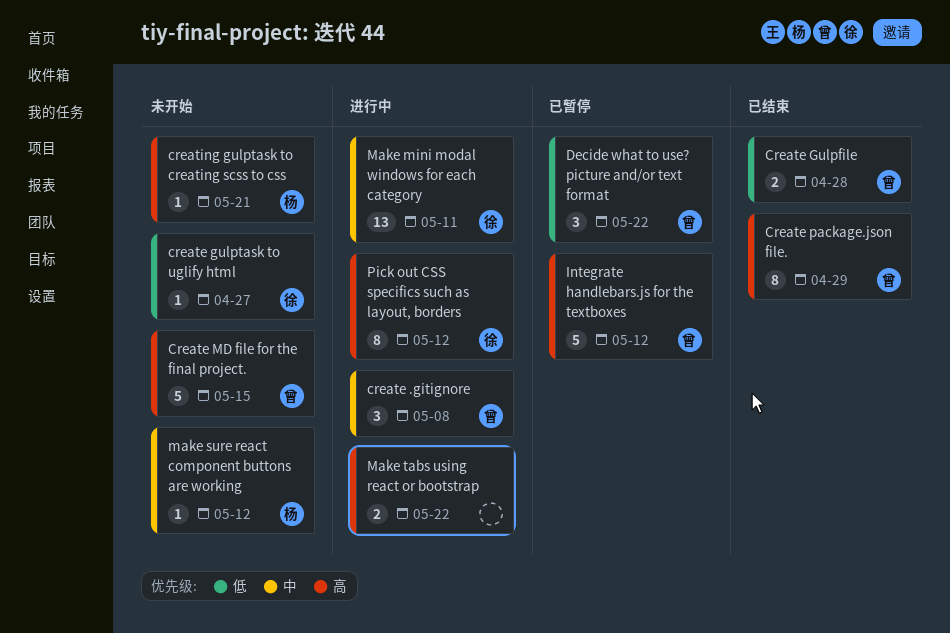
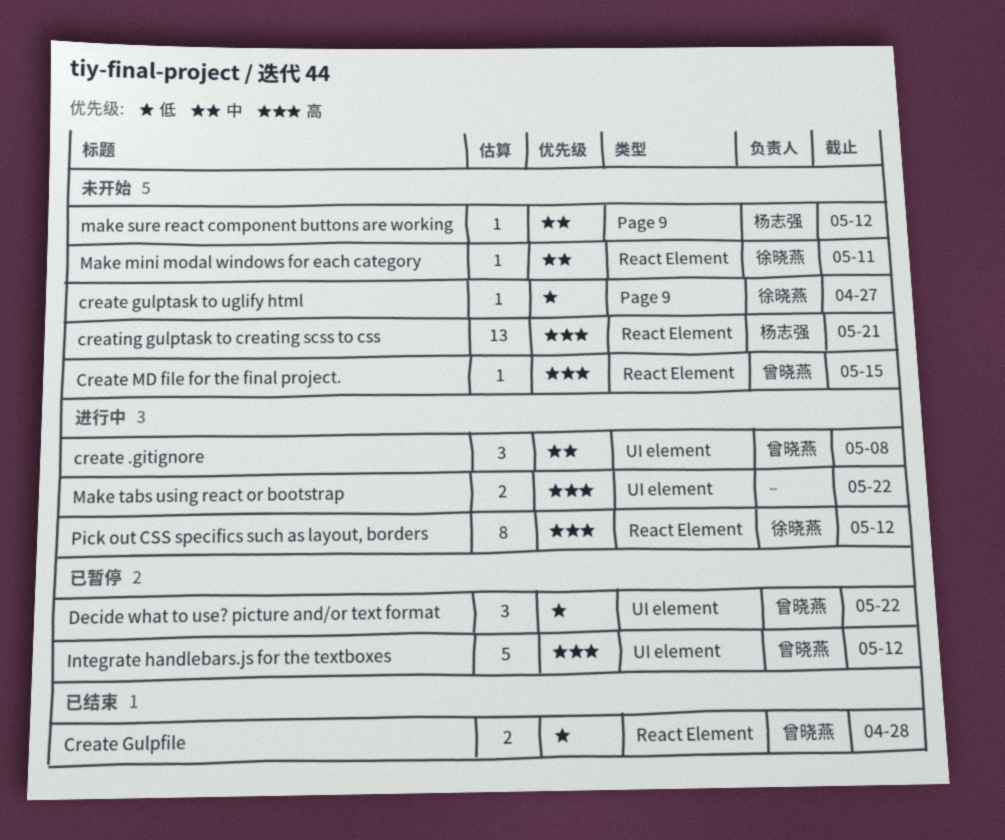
Create MD file for the final project., estimate: 5 -> 1
Create package.json file.: present -> none
creating gulptask to creating scss to css, estimate: 1 -> 13
Make mini modal windows for each category, status: 进行中 -> 未开始
Make mini modal windows for each category, estimate: 13 -> 1

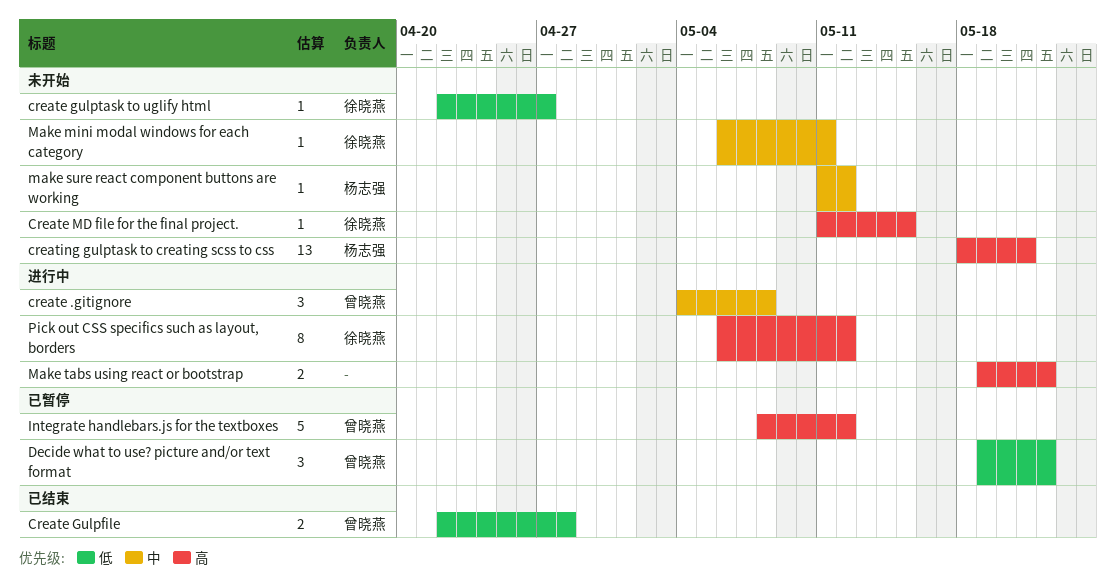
Create MD file for the final project., owner: 曾晓燕 -> 徐晓燕

